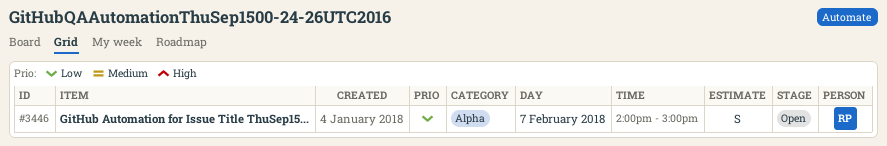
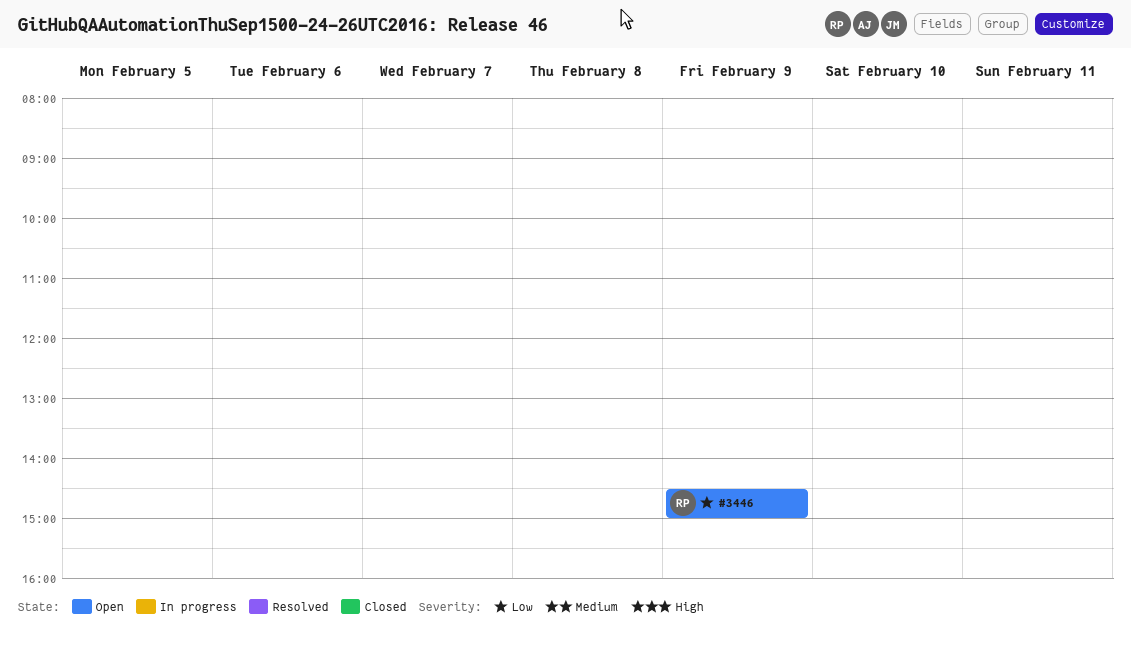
#3446, day: Feb 7 -> Feb 9
#3446, begins: 14:00 -> 14:30

